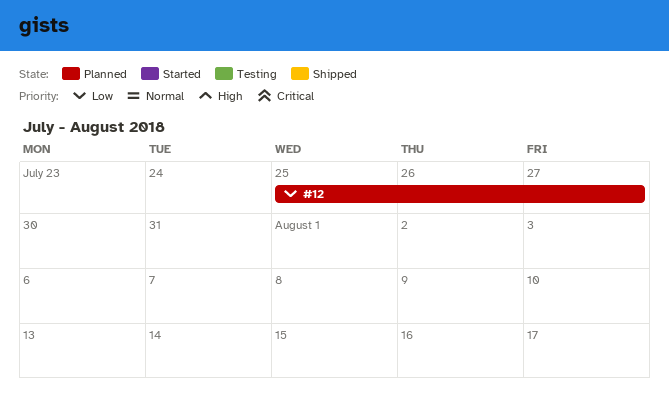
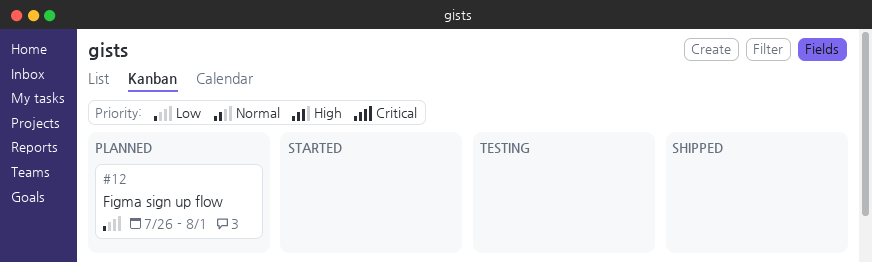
#12, start: Jul 25 -> Jul 26
#12, due: Jul 27 -> Aug 1

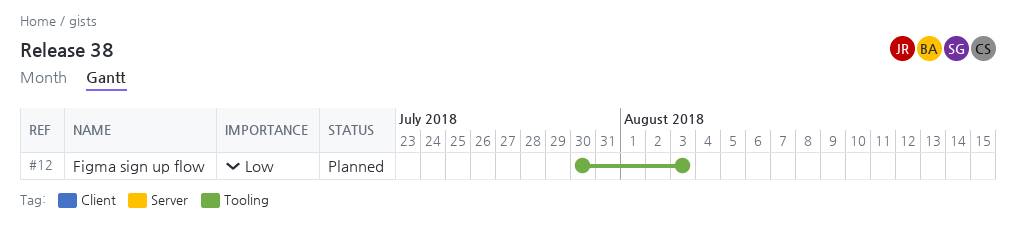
#12, start: Jul 26 -> Jul 30
#12, due: Aug 1 -> Aug 3

